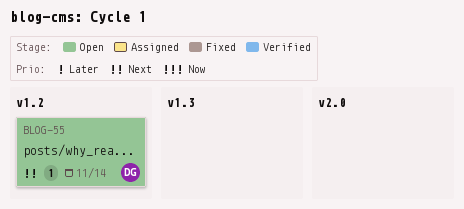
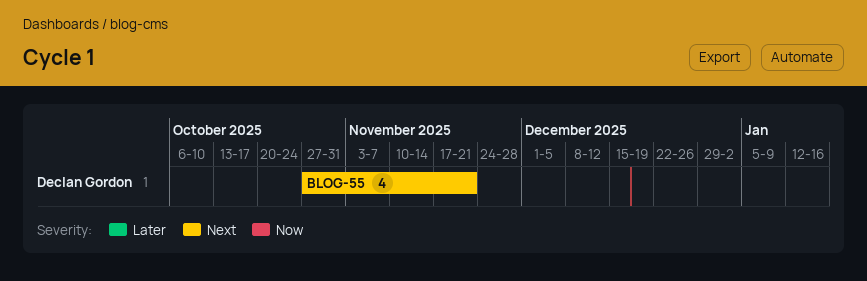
BLOG-55, estimate: 1 -> 4
BLOG-55, due: Nov 14 -> Nov 21

